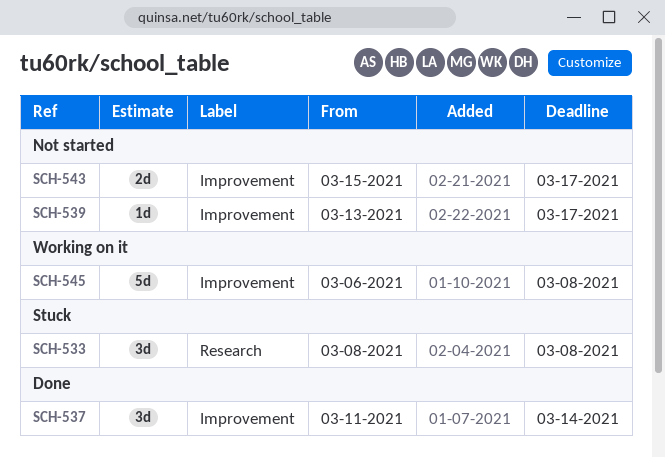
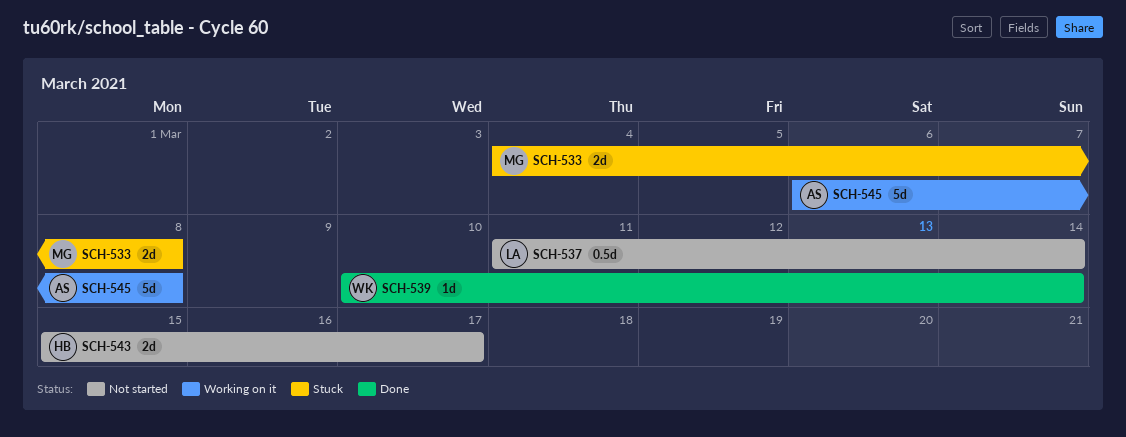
SCH-533, estimate: 3d -> 2d
SCH-533, start: Mar 8 -> Mar 4
SCH-537, status: Done -> Not started
SCH-537, estimate: 3d -> 0.5d
SCH-539, status: Not started -> Done
SCH-539, start: Mar 13 -> Mar 10
SCH-539, due: Mar 17 -> Mar 14

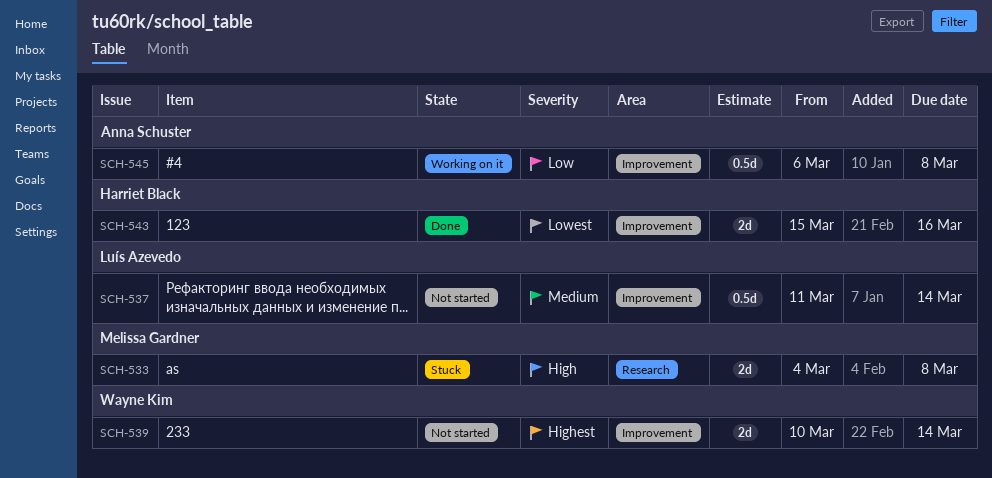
SCH-539, status: Done -> Not started
SCH-539, estimate: 1d -> 2d
SCH-543, status: Not started -> Done
SCH-543, due: Mar 17 -> Mar 16
SCH-545, estimate: 5d -> 0.5d

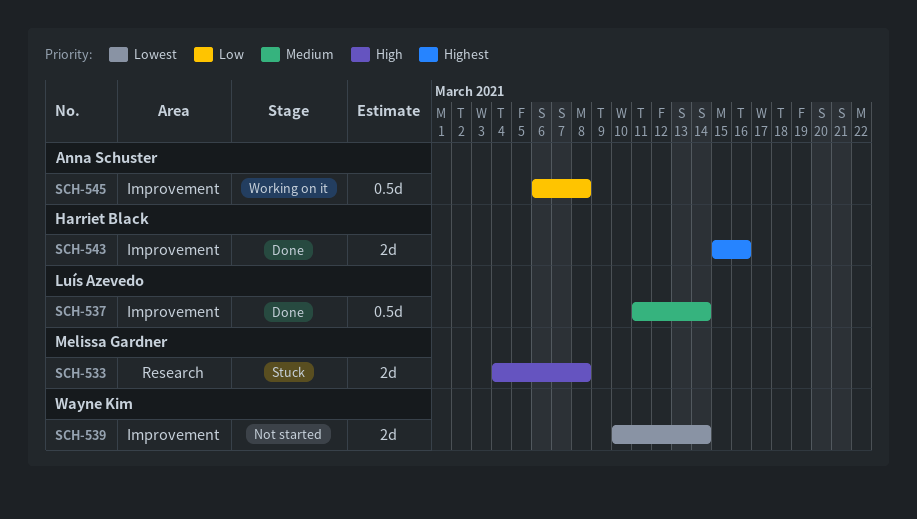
SCH-537, status: Not started -> Done
SCH-539, priority: Highest -> Lowest
SCH-543, priority: Lowest -> Highest

